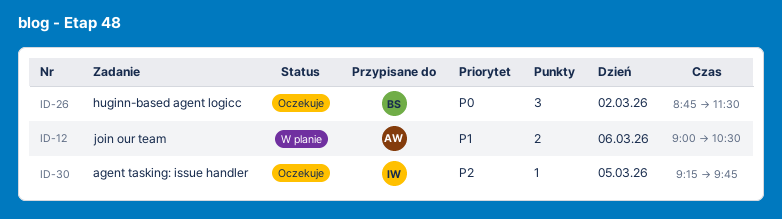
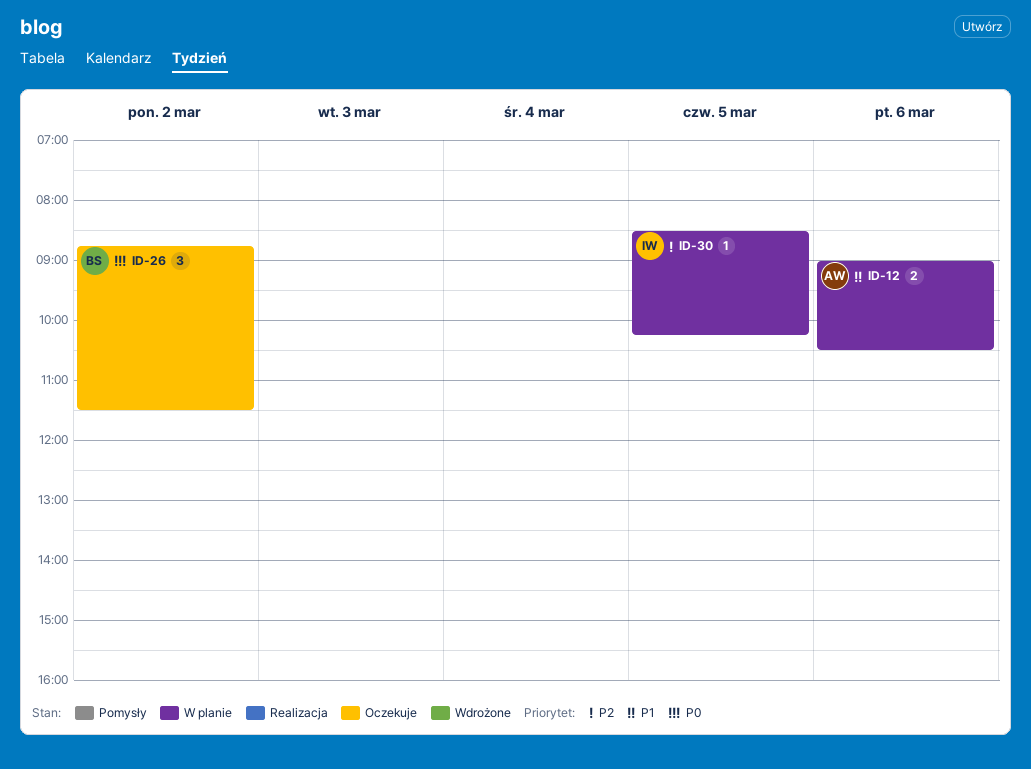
ID-30, status: Oczekuje -> W planie
ID-30, begins: 09:15 -> 08:30
ID-30, ends: 09:45 -> 10:15

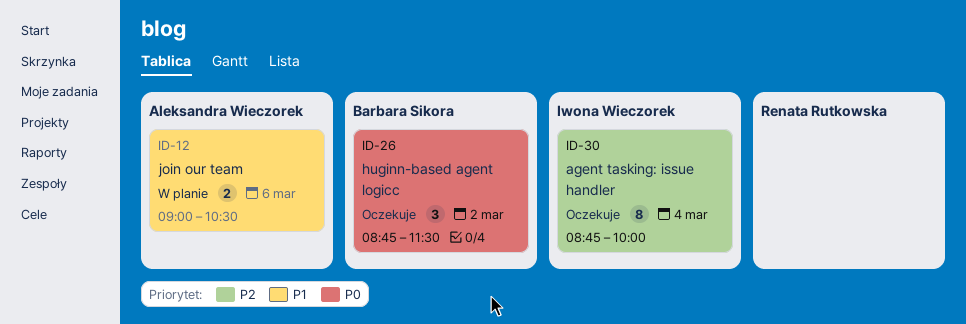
ID-30, status: W planie -> Oczekuje
ID-30, estimate: 1 -> 8
ID-30, day: Mar 5 -> Mar 4
ID-30, begins: 08:30 -> 08:45
ID-30, ends: 10:15 -> 10:00

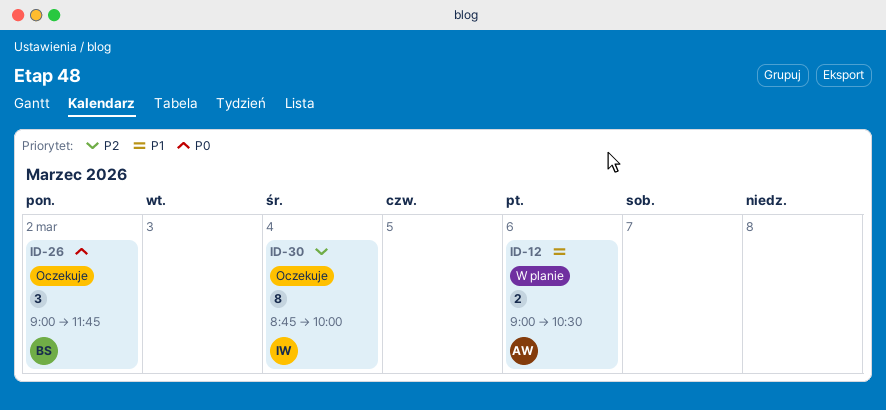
ID-26, begins: 08:45 -> 09:00
ID-26, ends: 11:30 -> 11:45

